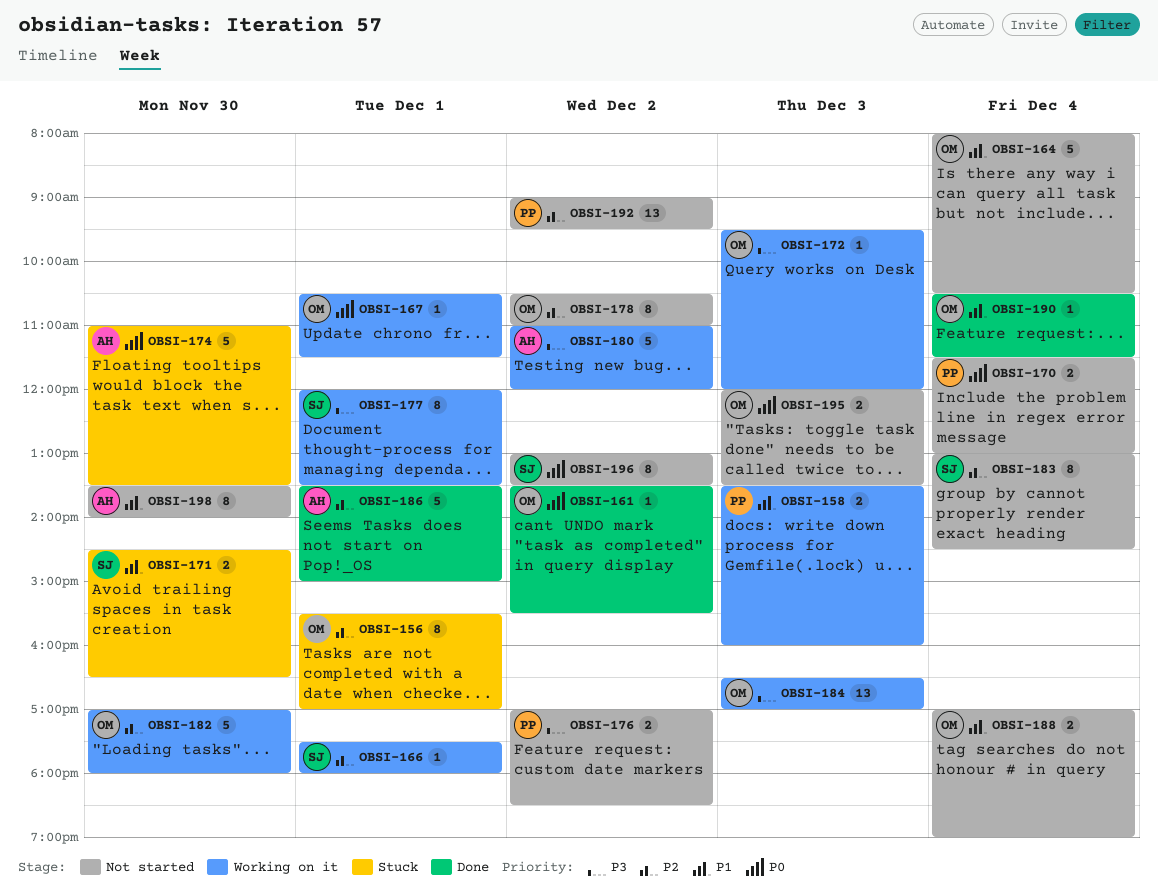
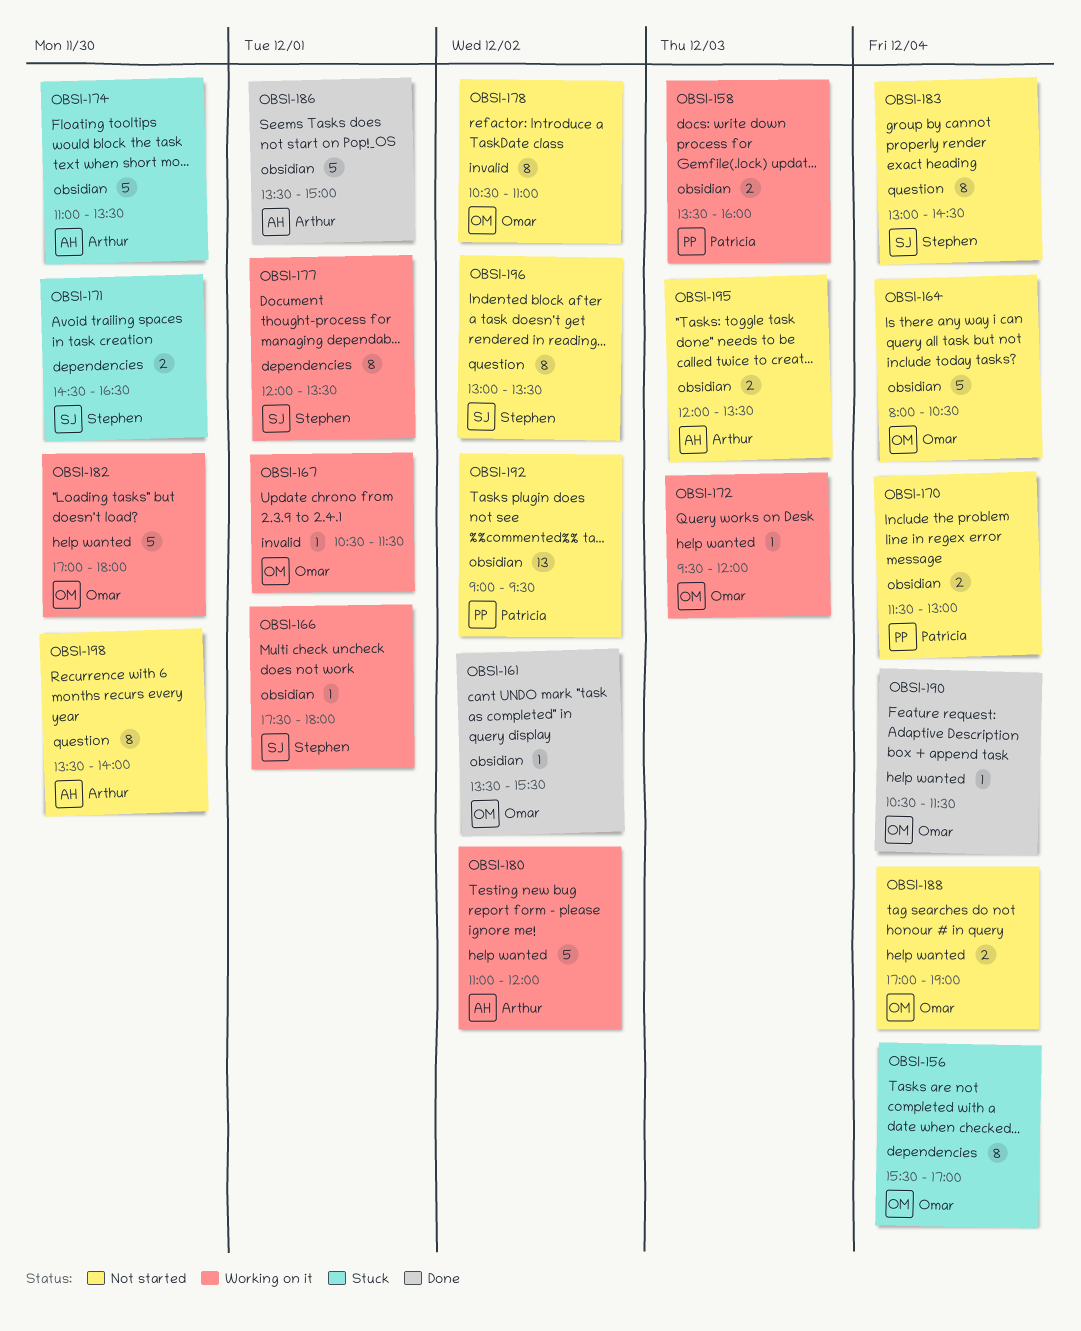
OBSI-156, day: Dec 1 -> Dec 4
OBSI-176: present -> none
OBSI-184: present -> none
OBSI-195, owner: Omar -> Arthur

